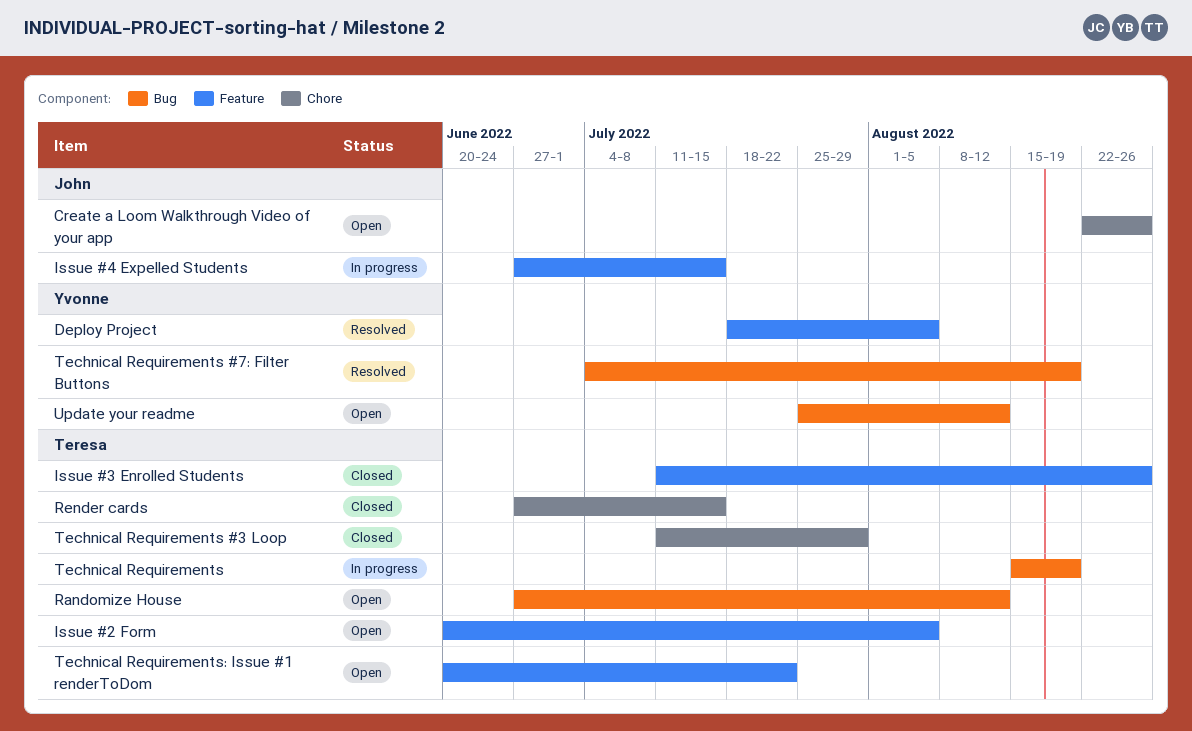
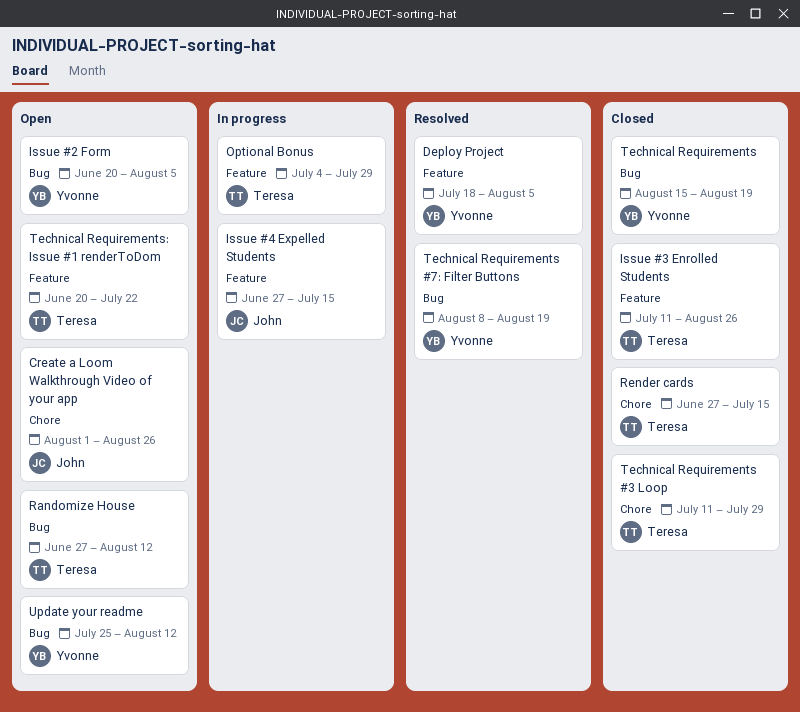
Create a Loom Walkthrough Video of your app, start: Aug 22 -> Aug 1
Issue #2 Form, owner: Teresa -> Yvonne
Issue #2 Form, label: Feature -> Bug
Optional Bonus: none -> present
Technical Requirements, status: In progress -> Closed
Technical Requirements, owner: Teresa -> Yvonne
Technical Requirements #7: Filter Buttons, start: Jul 4 -> Aug 8

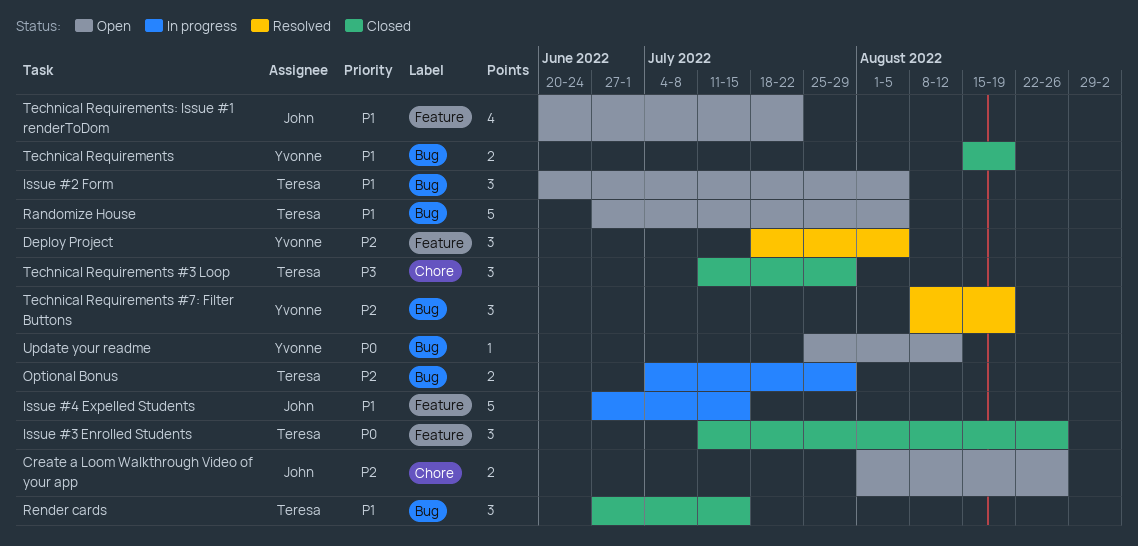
Issue #2 Form, owner: Yvonne -> Teresa
Optional Bonus, label: Feature -> Bug
Randomize House, due: Aug 12 -> Aug 5
Render cards, label: Chore -> Bug
Technical Requirements: Issue #1 renderToDom, owner: Teresa -> John

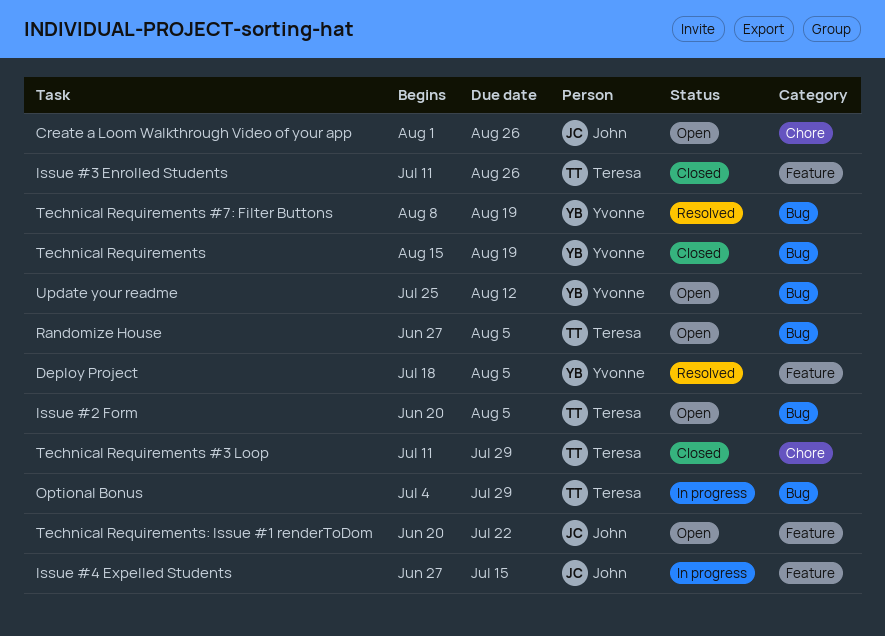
Render cards: present -> none

